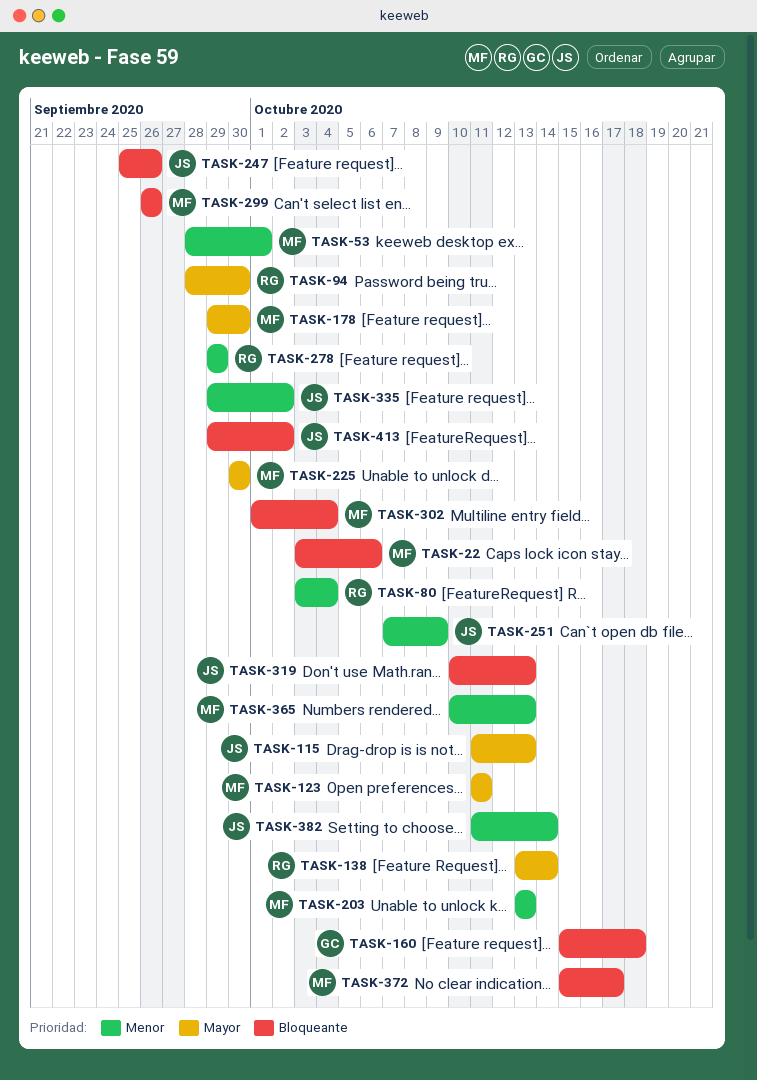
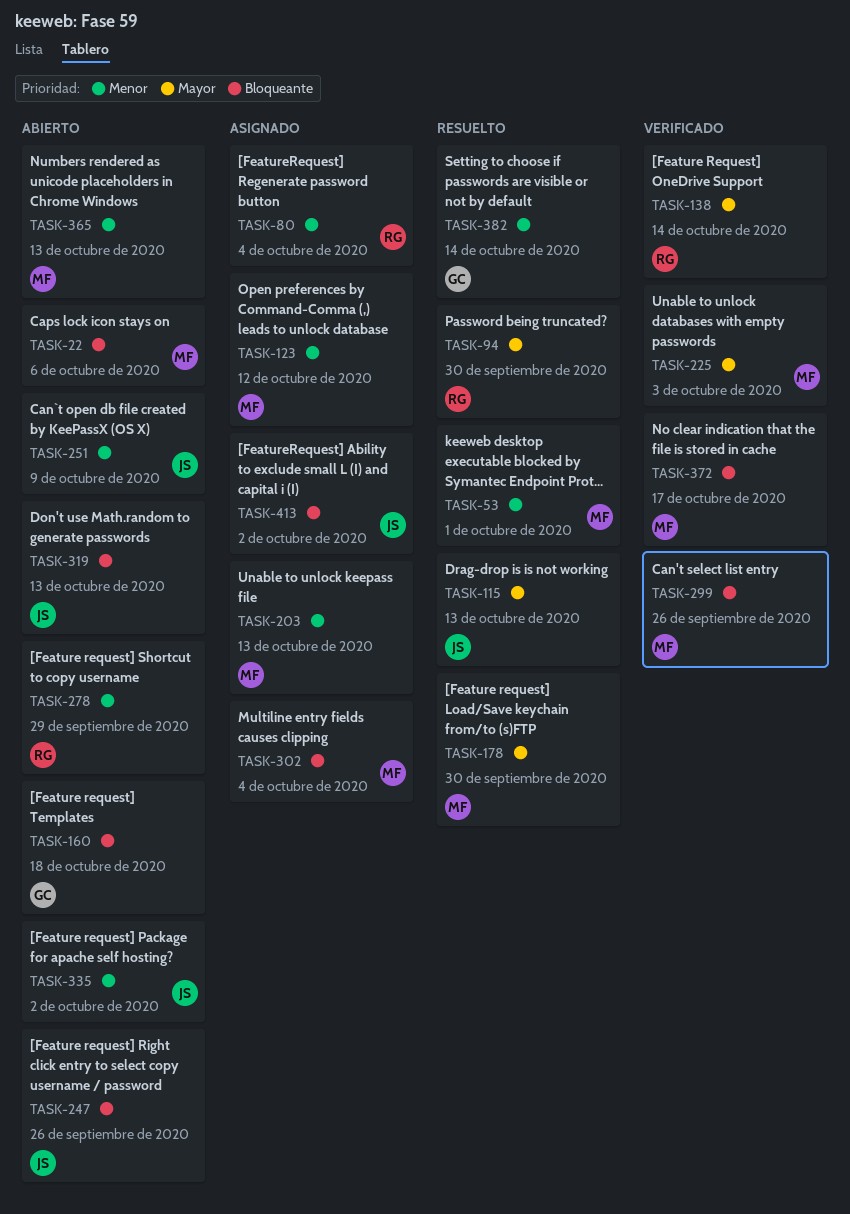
TASK-123, priority: Mayor -> Menor
TASK-123, due: Oct 11 -> Oct 12
TASK-225, due: Sep 30 -> Oct 3
TASK-382, owner: JS -> GC

